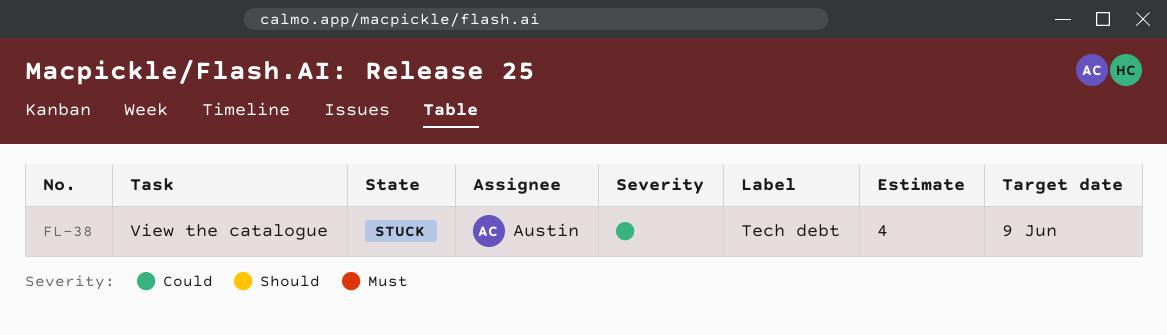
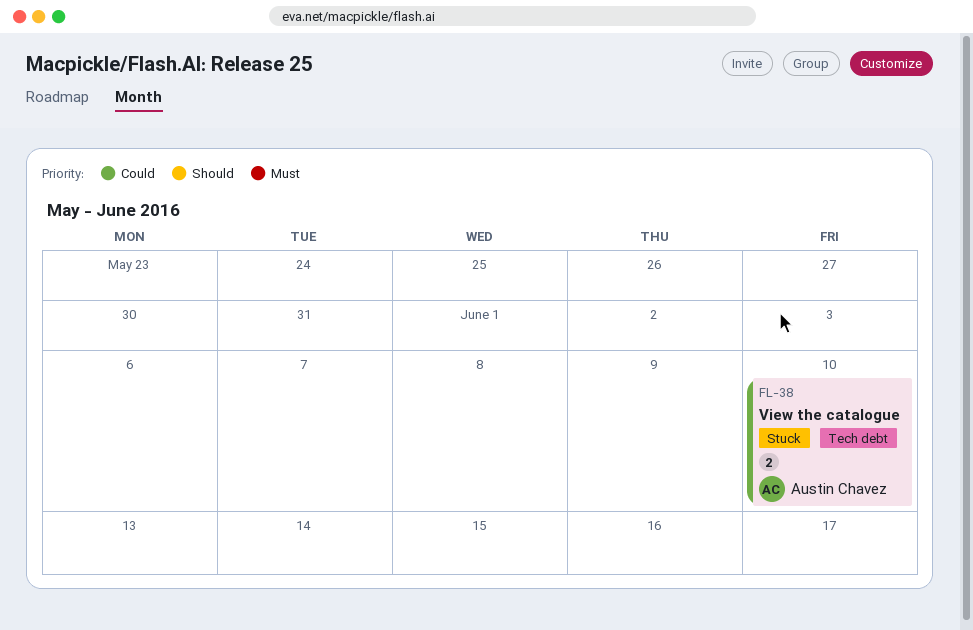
FL-38, estimate: 4 -> 2
FL-38, due: Jun 9 -> Jun 10

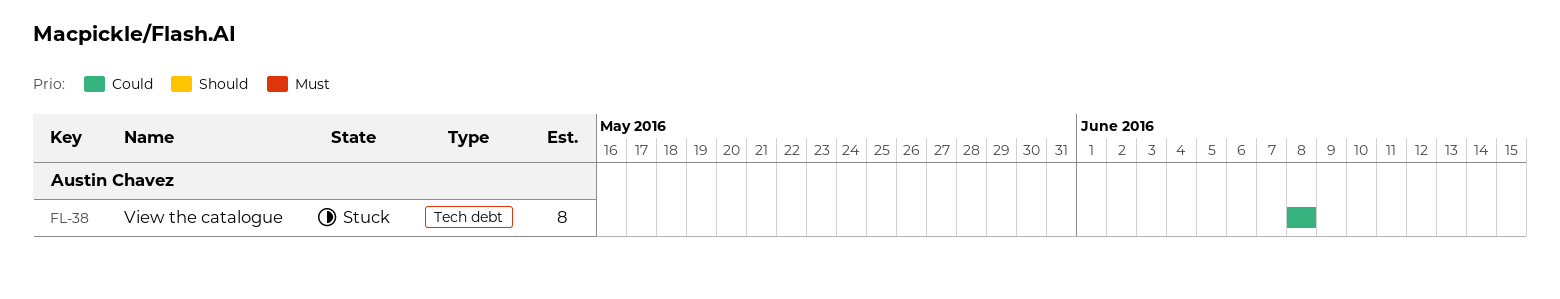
FL-38, estimate: 2 -> 8
FL-38, due: Jun 10 -> Jun 8

